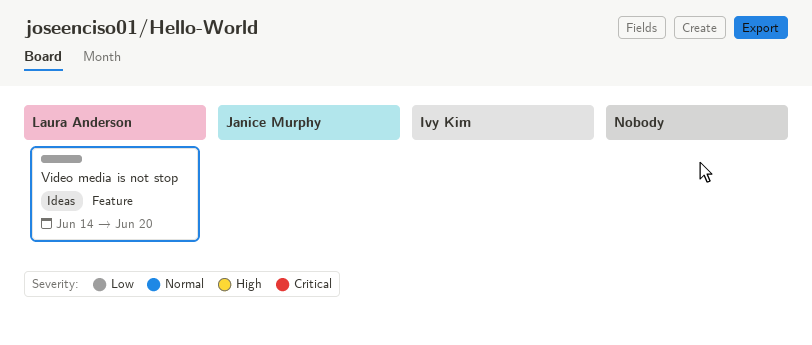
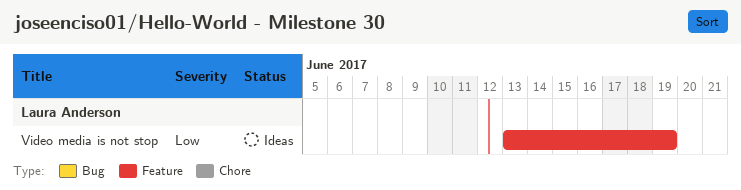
Video media is not stop, start: Jun 14 -> Jun 13
Video media is not stop, due: Jun 20 -> Jun 19

